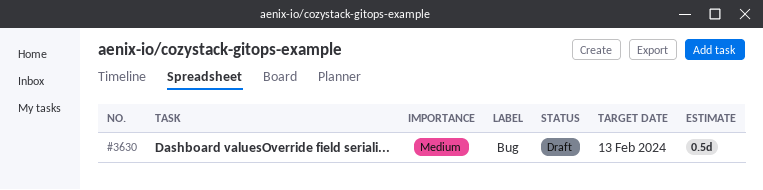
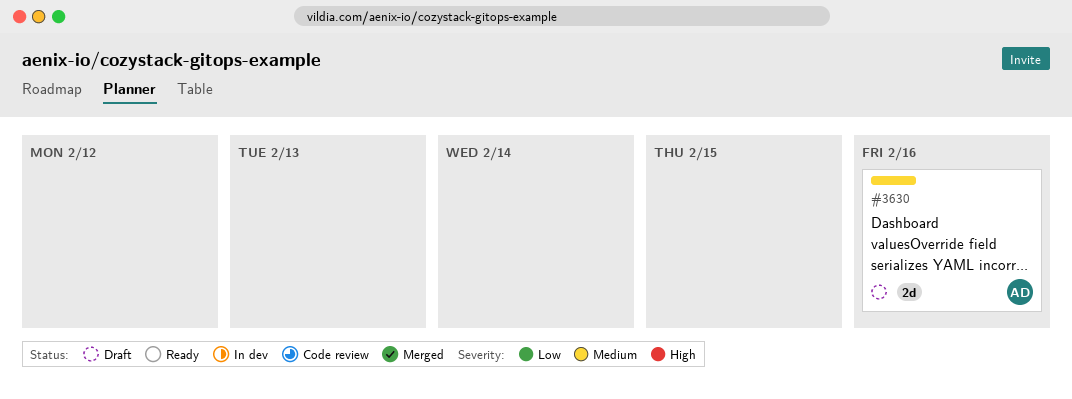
#3630, estimate: 0.5d -> 2d
#3630, due: Feb 13 -> Feb 16

